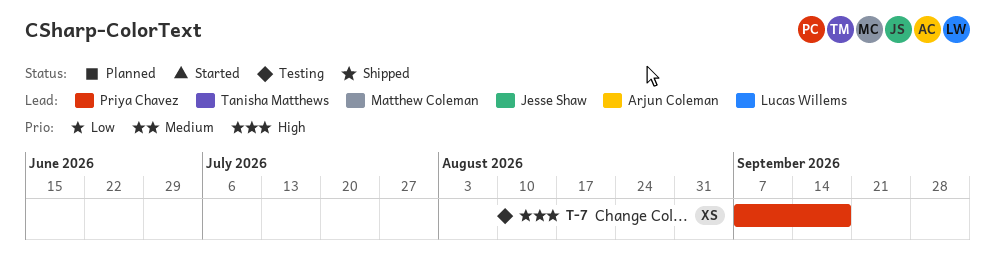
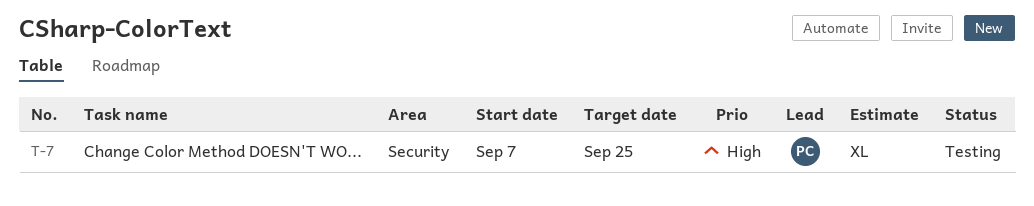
T-7, estimate: XS -> XL
T-7, due: Sep 18 -> Sep 25

